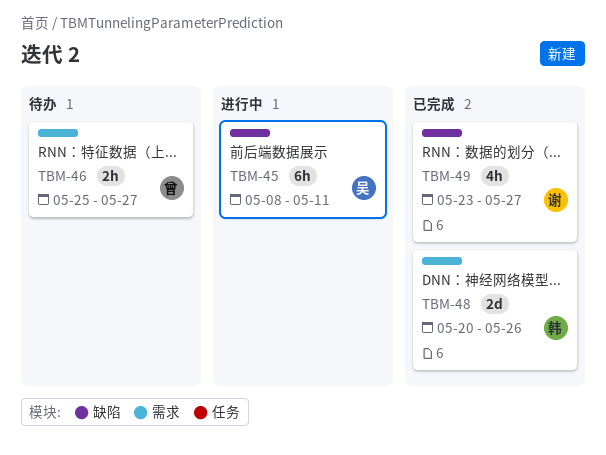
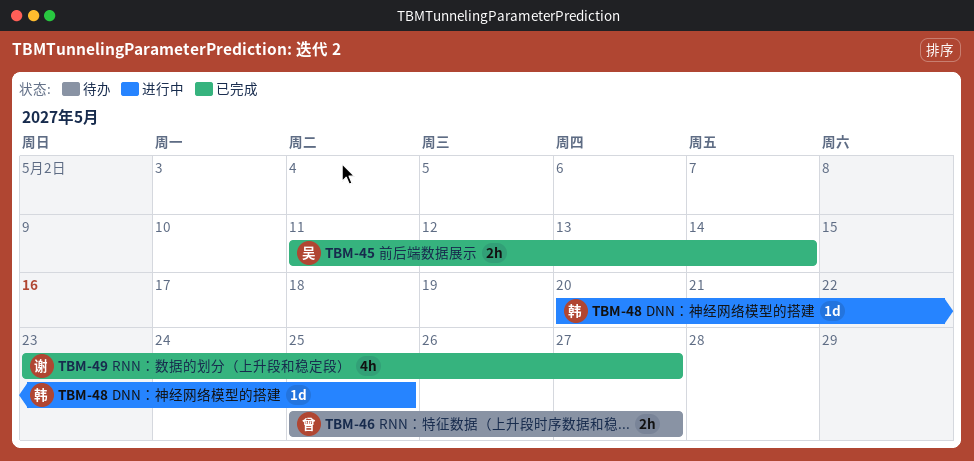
TBM-45, status: 进行中 -> 已完成
TBM-45, estimate: 6h -> 2h
TBM-45, start: May 8 -> May 11
TBM-45, due: May 11 -> May 14
TBM-48, status: 已完成 -> 进行中
TBM-48, estimate: 2d -> 1d
TBM-48, due: May 26 -> May 25

